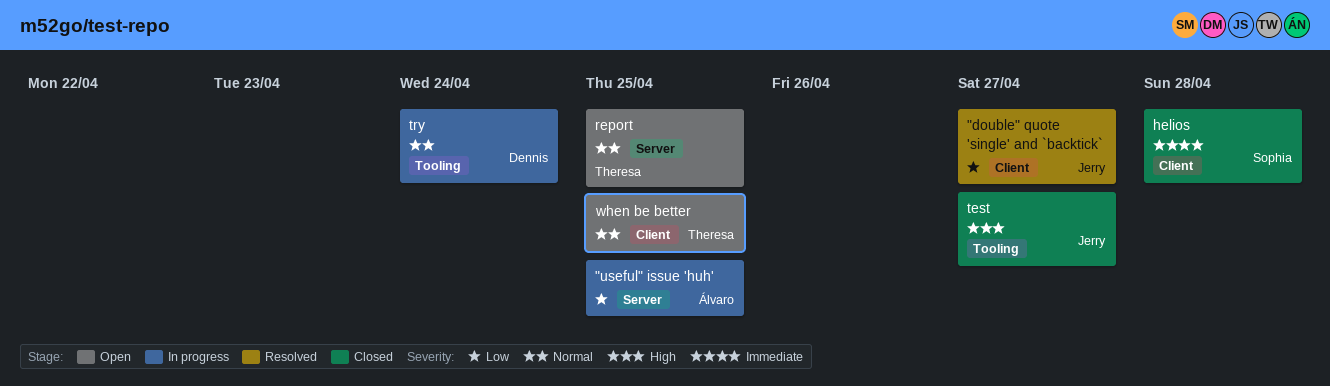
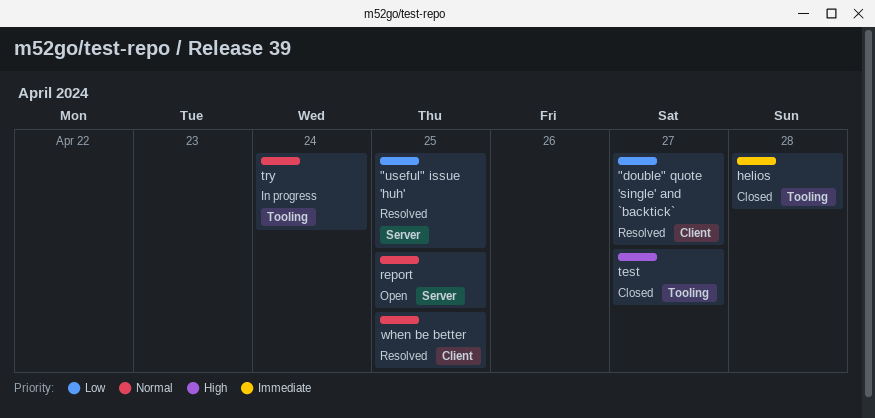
"useful" issue 'huh', status: In progress -> Resolved
helios, label: Client -> Tooling
when be better, status: Open -> Resolved

